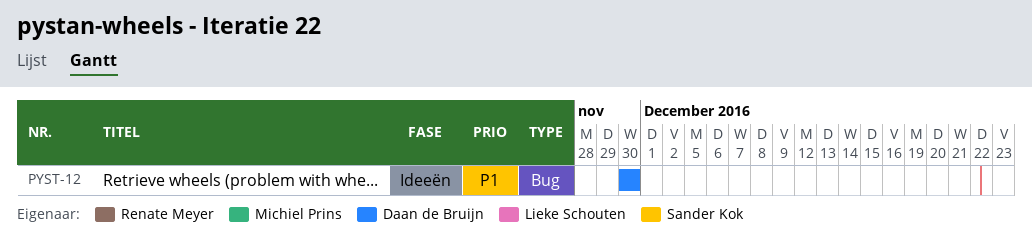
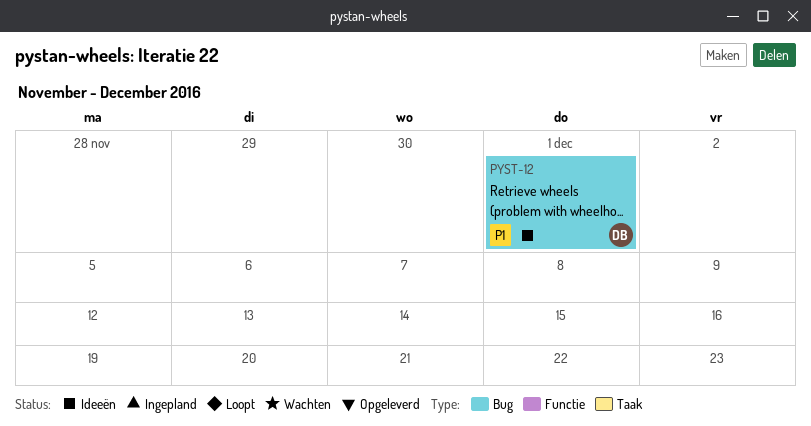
PYST-12, due: Nov 30 -> Dec 1

